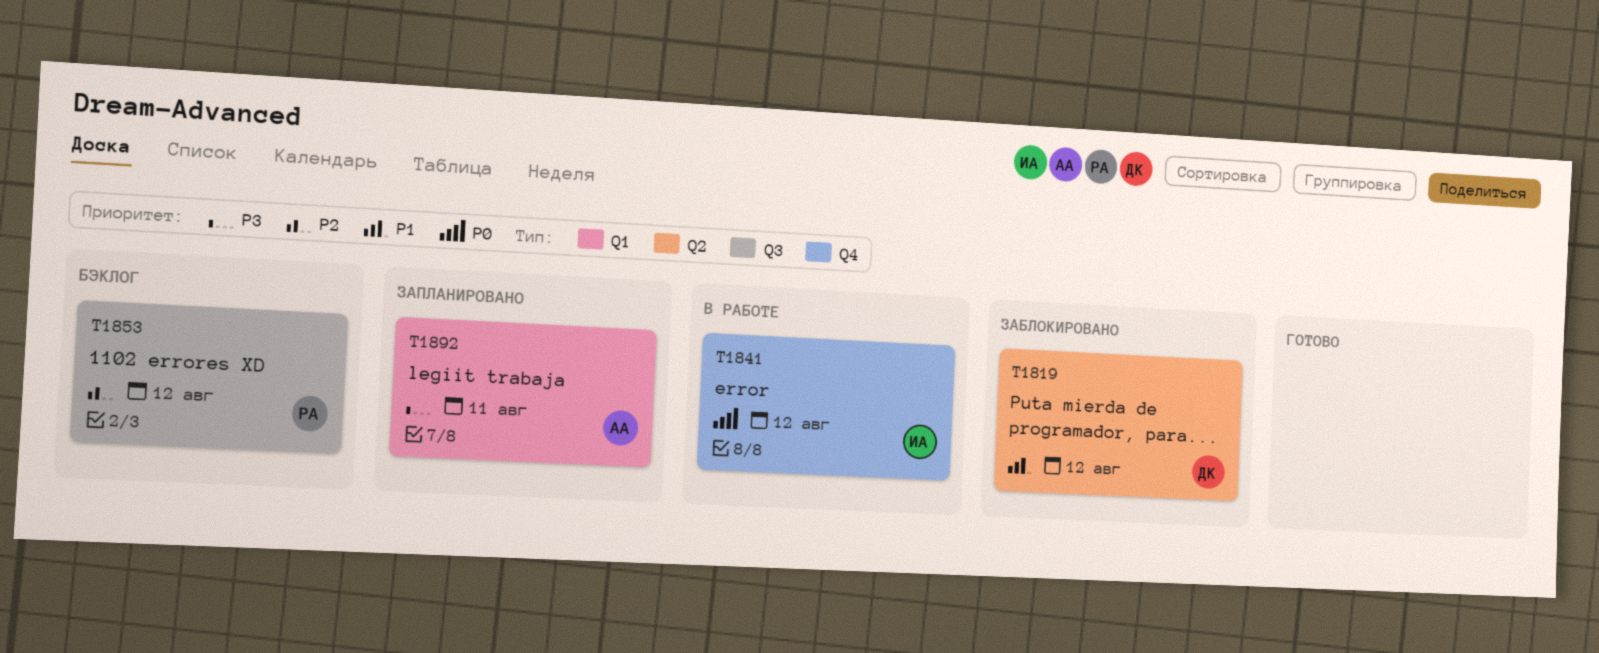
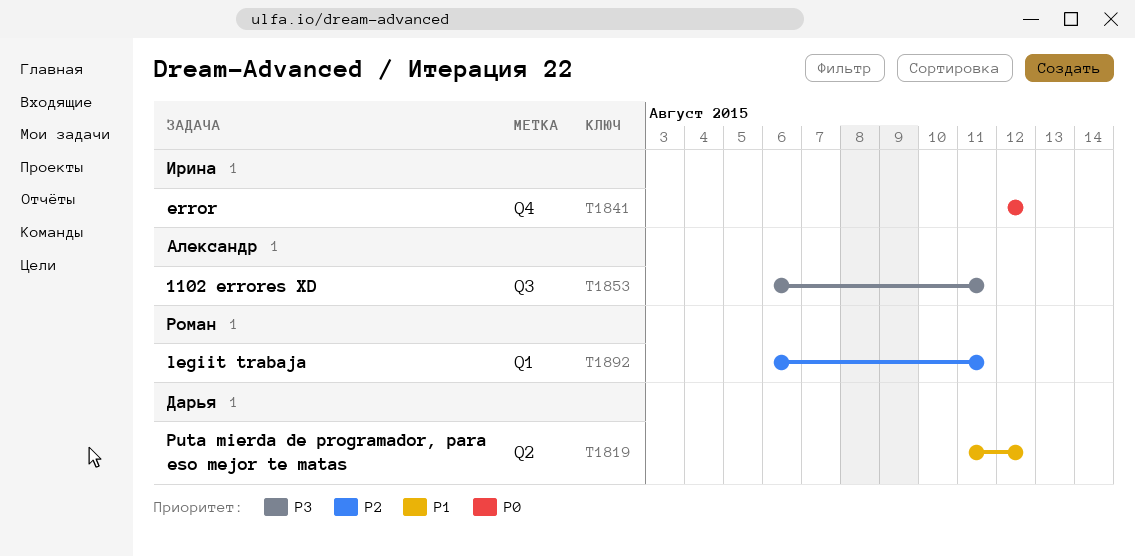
T1853, owner: Роман -> Александр
T1853, priority: P2 -> P3
T1853, due: Aug 12 -> Aug 11
T1892, owner: Александр -> Роман
T1892, priority: P3 -> P2

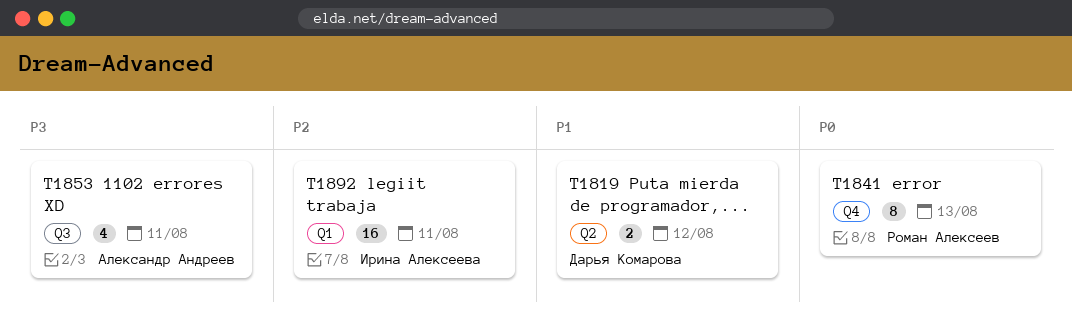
T1841, owner: Ирина Алексеева -> Роман Алексеев
T1841, due: Aug 12 -> Aug 13
T1892, owner: Роман Алексеев -> Ирина Алексеева

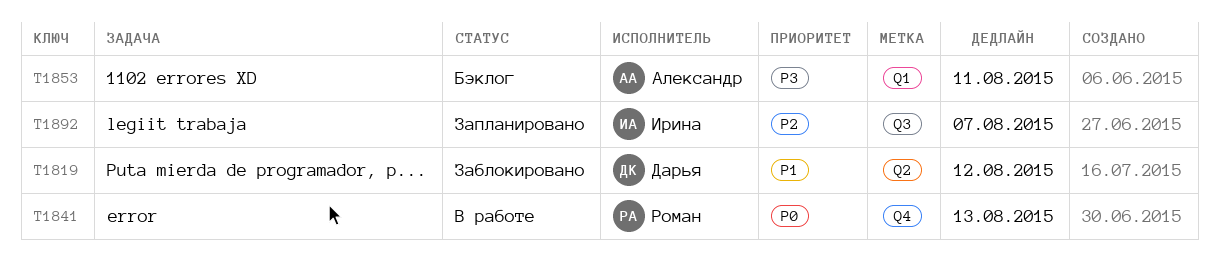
T1853, label: Q3 -> Q1
T1892, label: Q1 -> Q3
T1892, due: Aug 11 -> Aug 7

